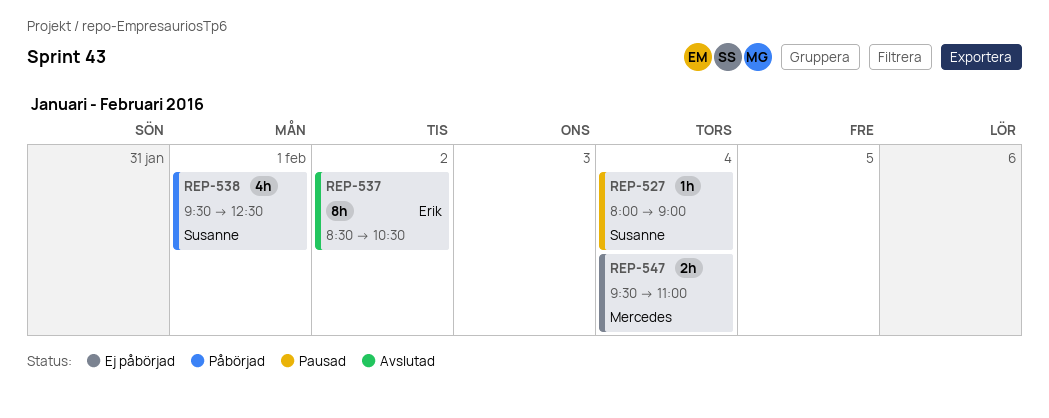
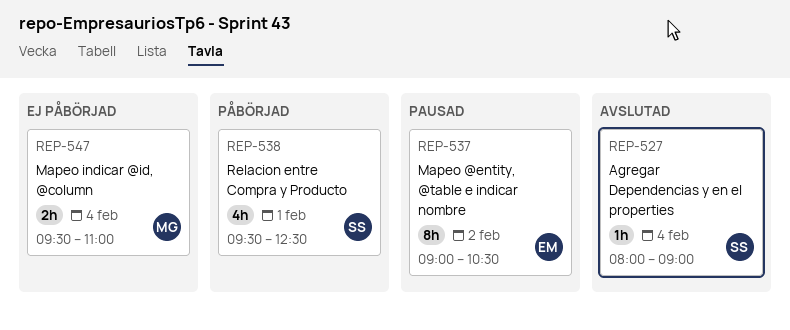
REP-527, status: Pausad -> Avslutad
REP-537, status: Avslutad -> Pausad
REP-537, begins: 08:30 -> 09:00

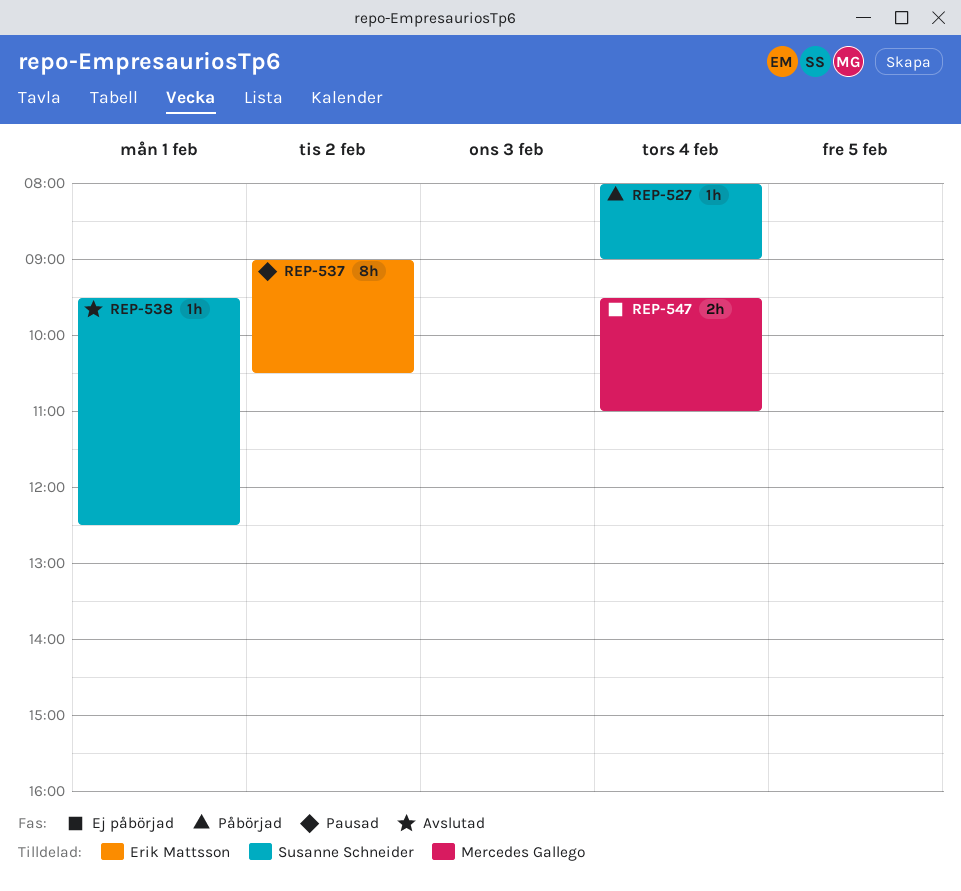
REP-527, status: Avslutad -> Påbörjad
REP-538, status: Påbörjad -> Avslutad
REP-538, estimate: 4h -> 1h

